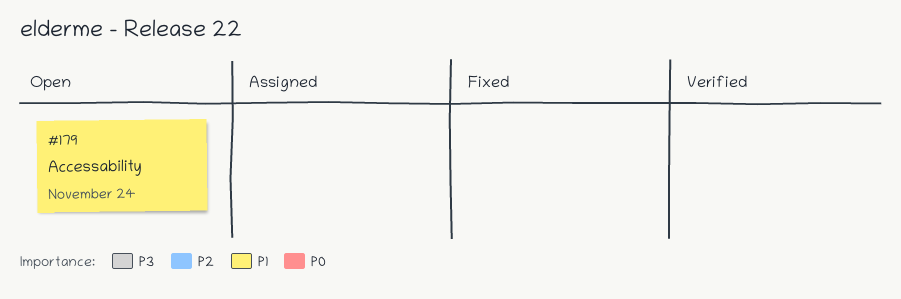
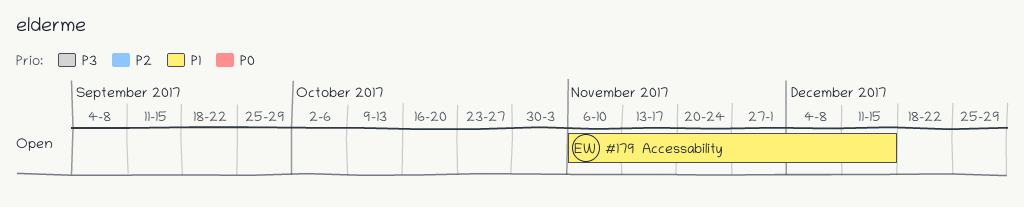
#179, due: Nov 24 -> Dec 15

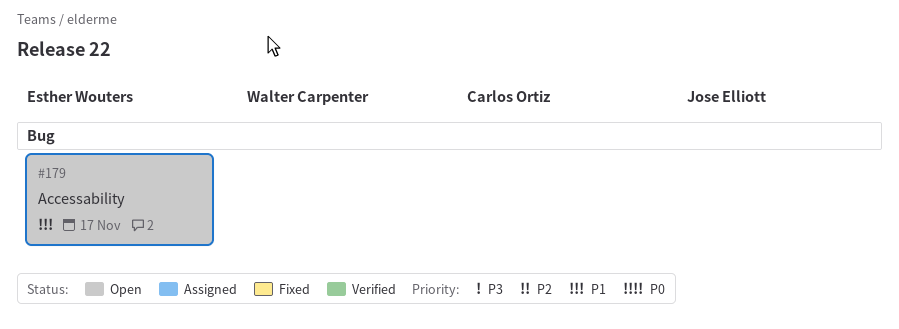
#179, due: Dec 15 -> Nov 17

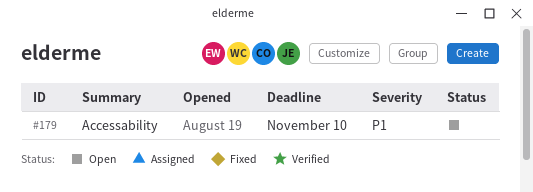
#179, due: Nov 17 -> Nov 10

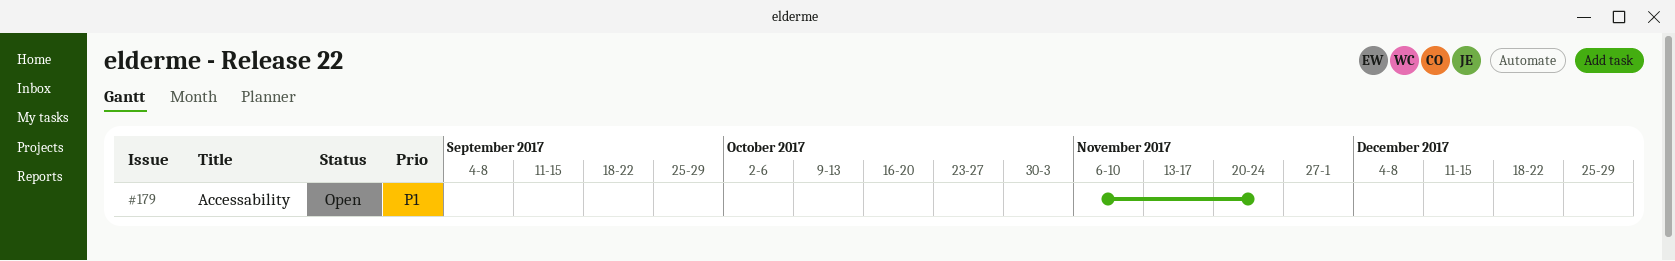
#179, due: Nov 10 -> Nov 24

